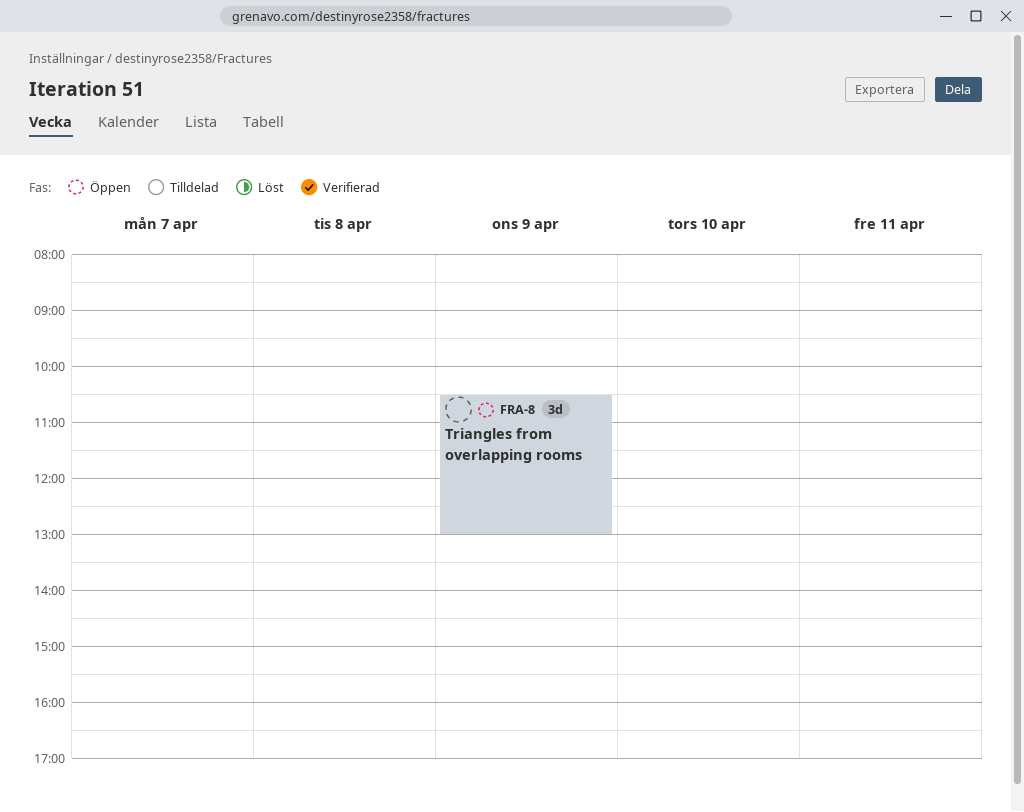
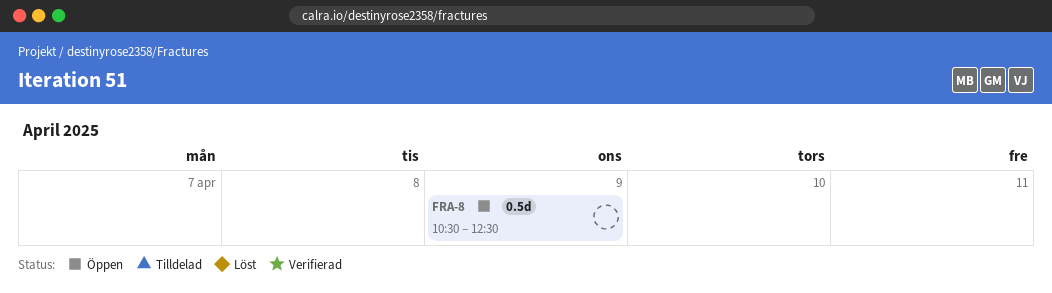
FRA-8, estimate: 3d -> 0.5d
FRA-8, ends: 13:00 -> 12:30

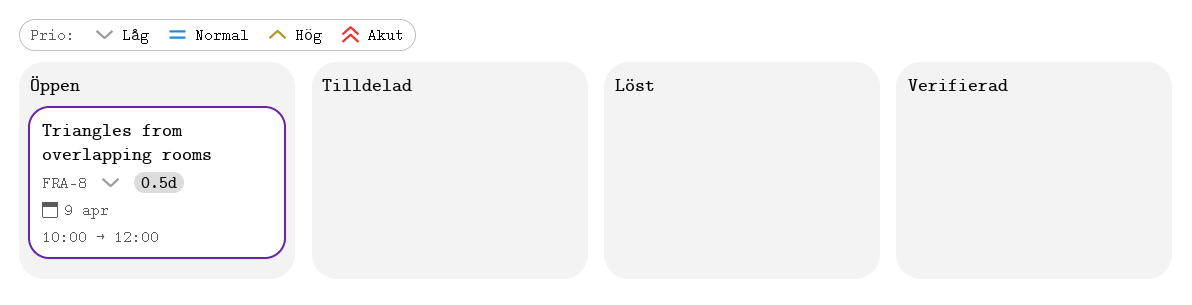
FRA-8, begins: 10:30 -> 10:00
FRA-8, ends: 12:30 -> 12:00

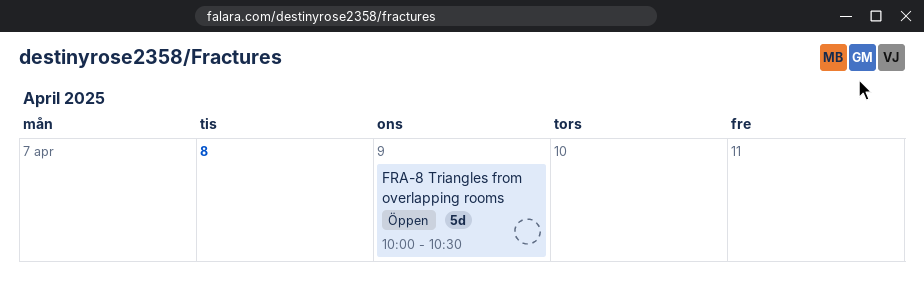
FRA-8, estimate: 0.5d -> 5d
FRA-8, ends: 12:00 -> 10:30

